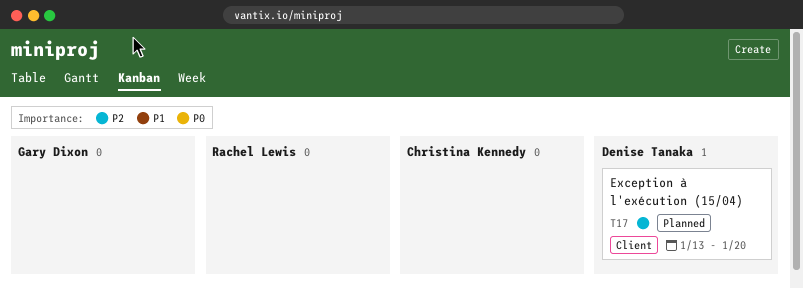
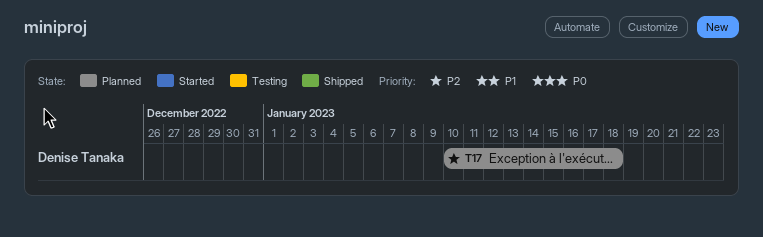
T17, start: Jan 13 -> Jan 10
T17, due: Jan 20 -> Jan 18

